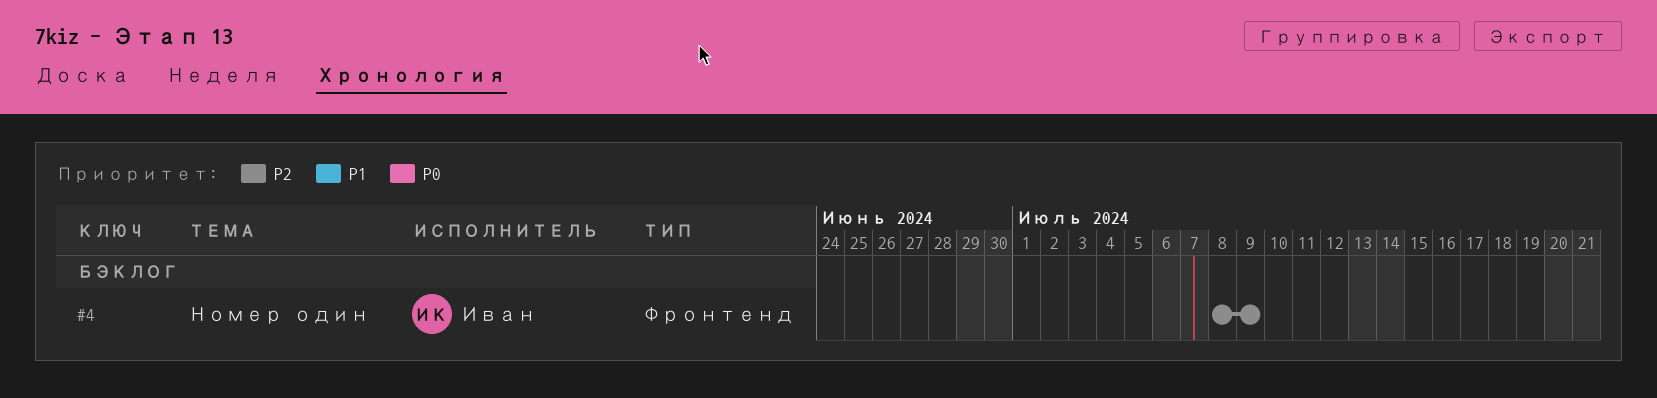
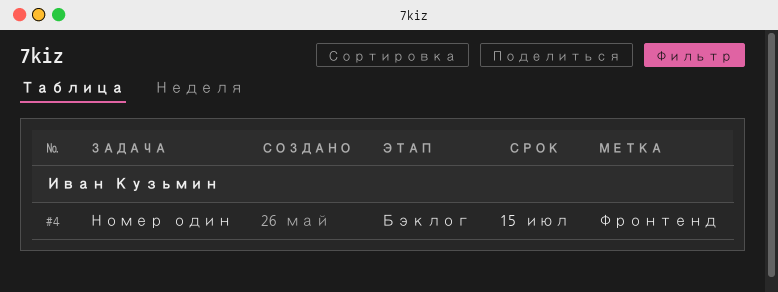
#4, due: Jul 9 -> Jul 15

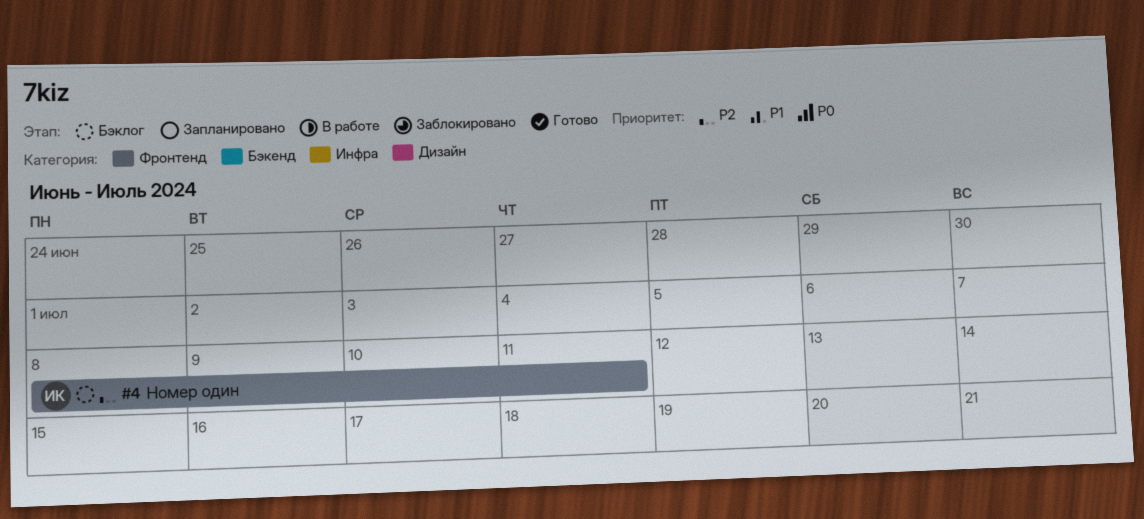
#4, due: Jul 15 -> Jul 11

